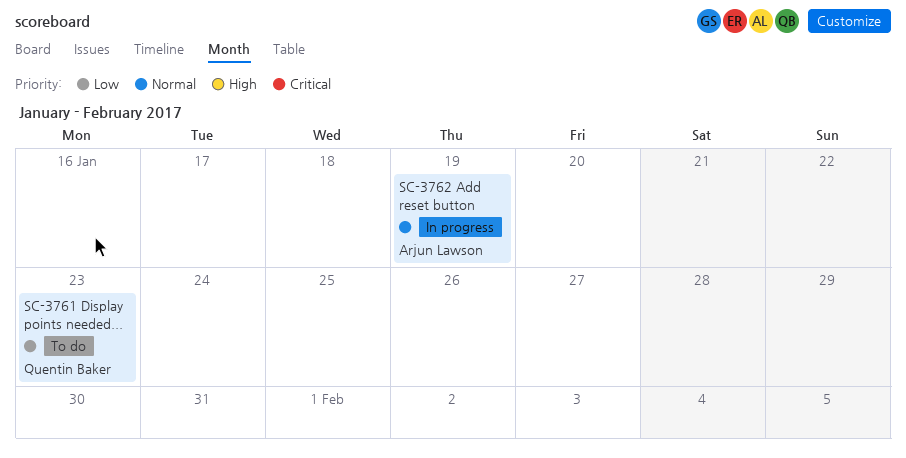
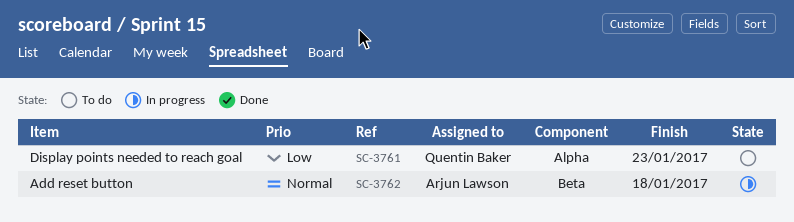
SC-3762, due: Jan 19 -> Jan 18

